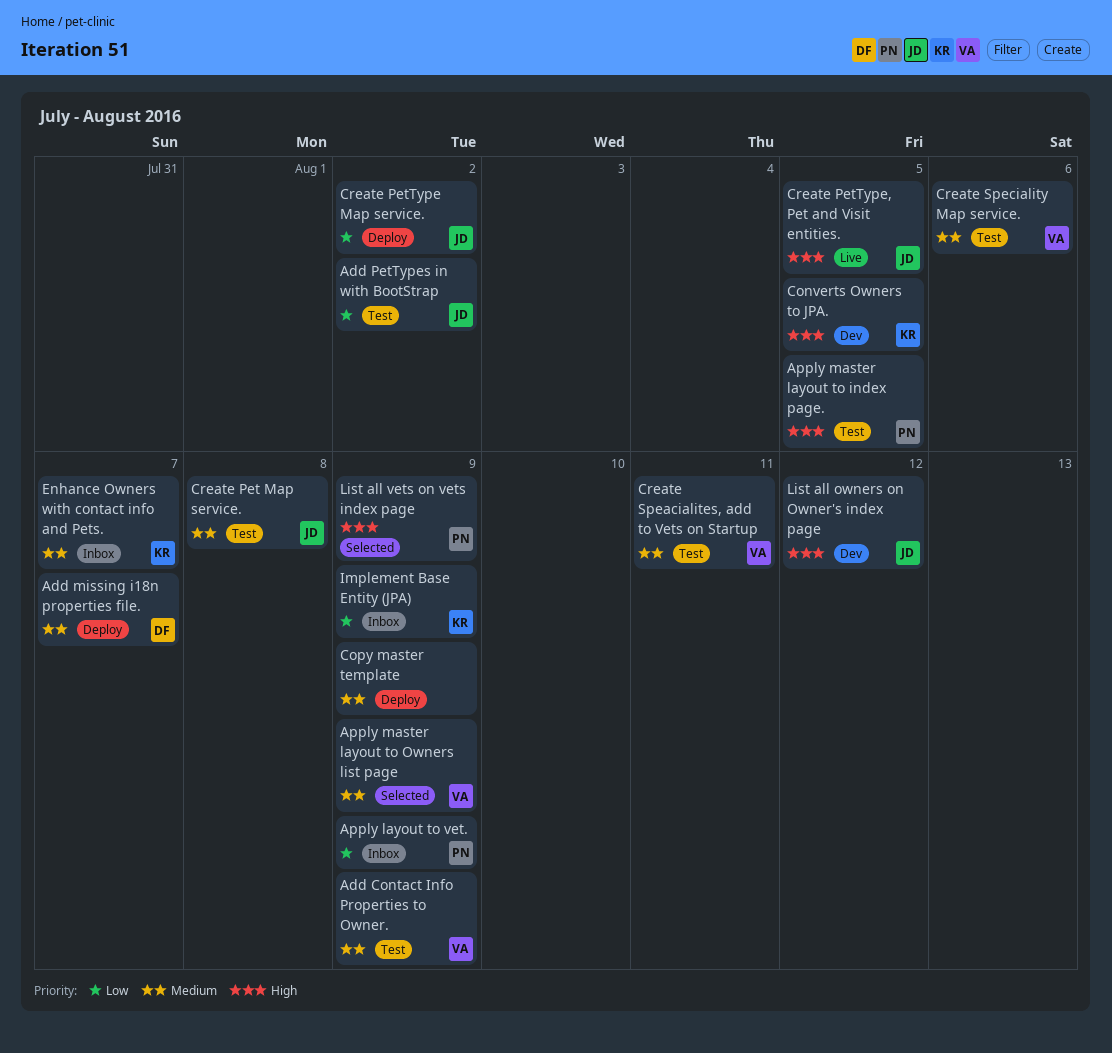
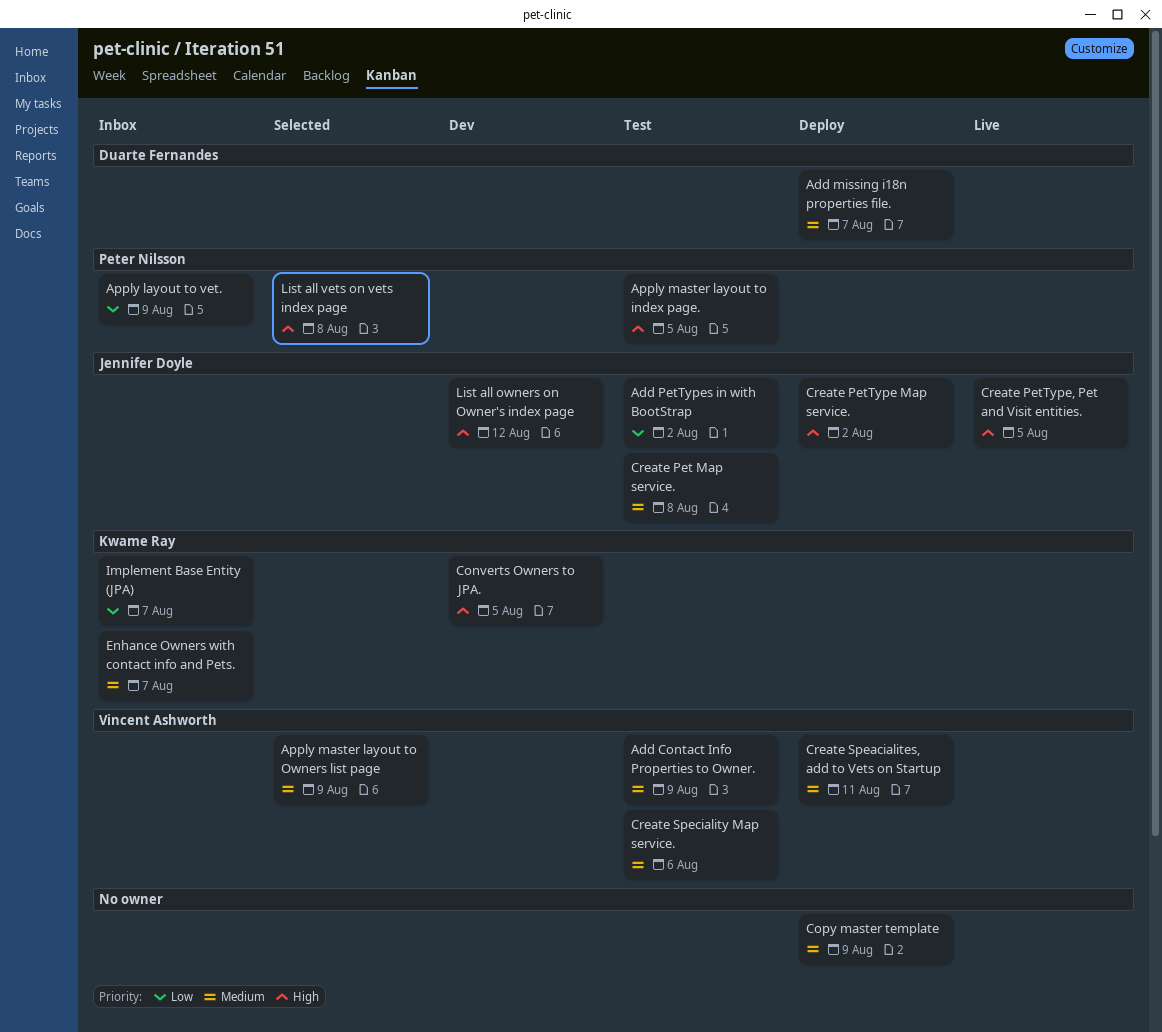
Create PetType Map service., priority: Low -> High
Create Speacialites, add to Vets on Startup, status: Test -> Deploy
Implement Base Entity (JPA), due: Aug 9 -> Aug 7
List all vets on vets index page, due: Aug 9 -> Aug 8

